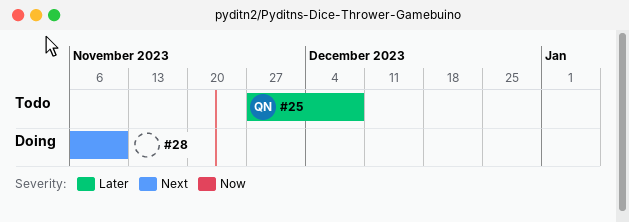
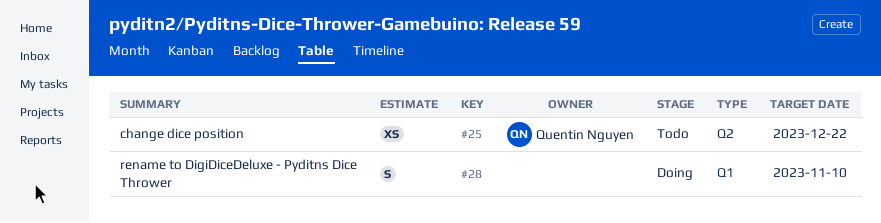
#25, due: Dec 8 -> Dec 22

